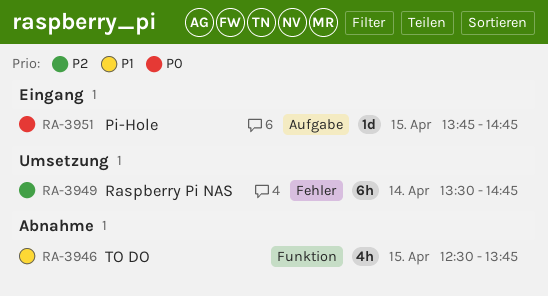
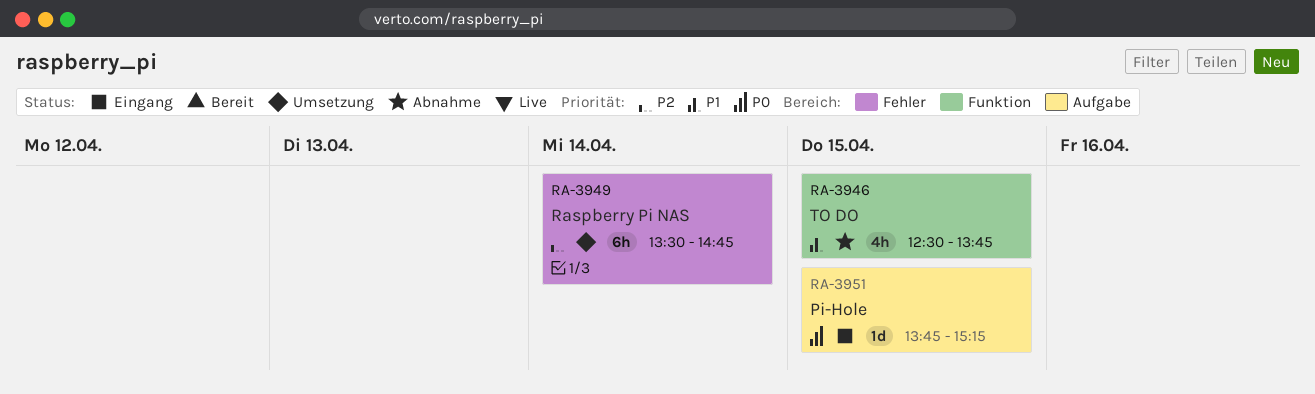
RA-3951, ends: 14:45 -> 15:15

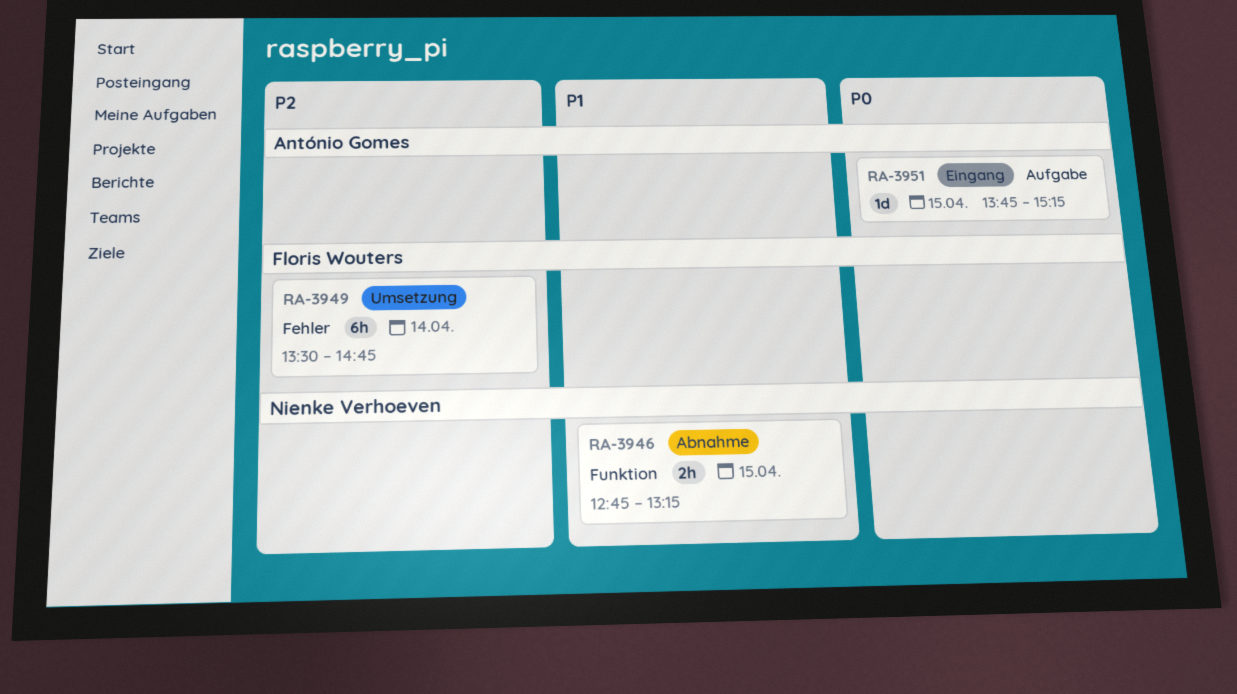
RA-3946, estimate: 4h -> 2h
RA-3946, begins: 12:30 -> 12:45
RA-3946, ends: 13:45 -> 13:15

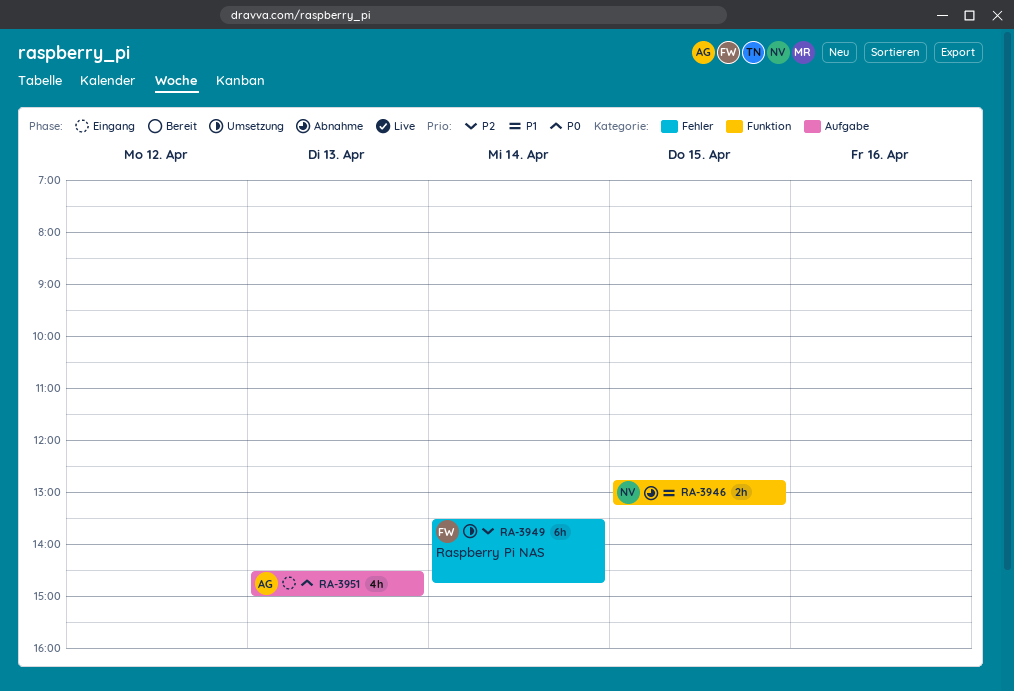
RA-3951, estimate: 1d -> 4h
RA-3951, day: Apr 15 -> Apr 13
RA-3951, begins: 13:45 -> 14:30
RA-3951, ends: 15:15 -> 15:00

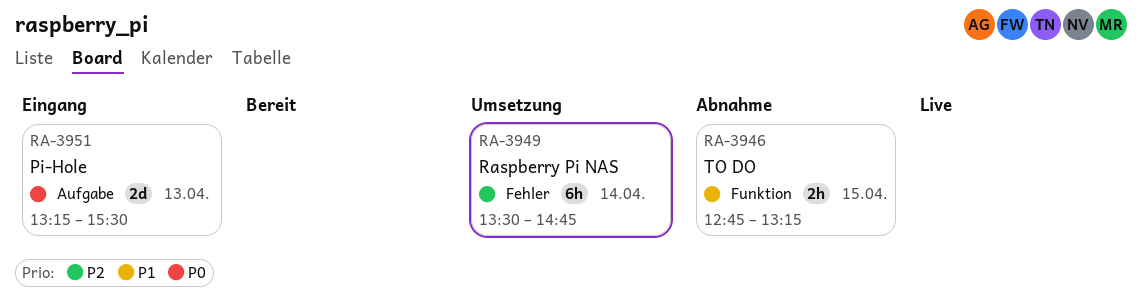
RA-3951, estimate: 4h -> 2d
RA-3951, begins: 14:30 -> 13:15
RA-3951, ends: 15:00 -> 15:30

